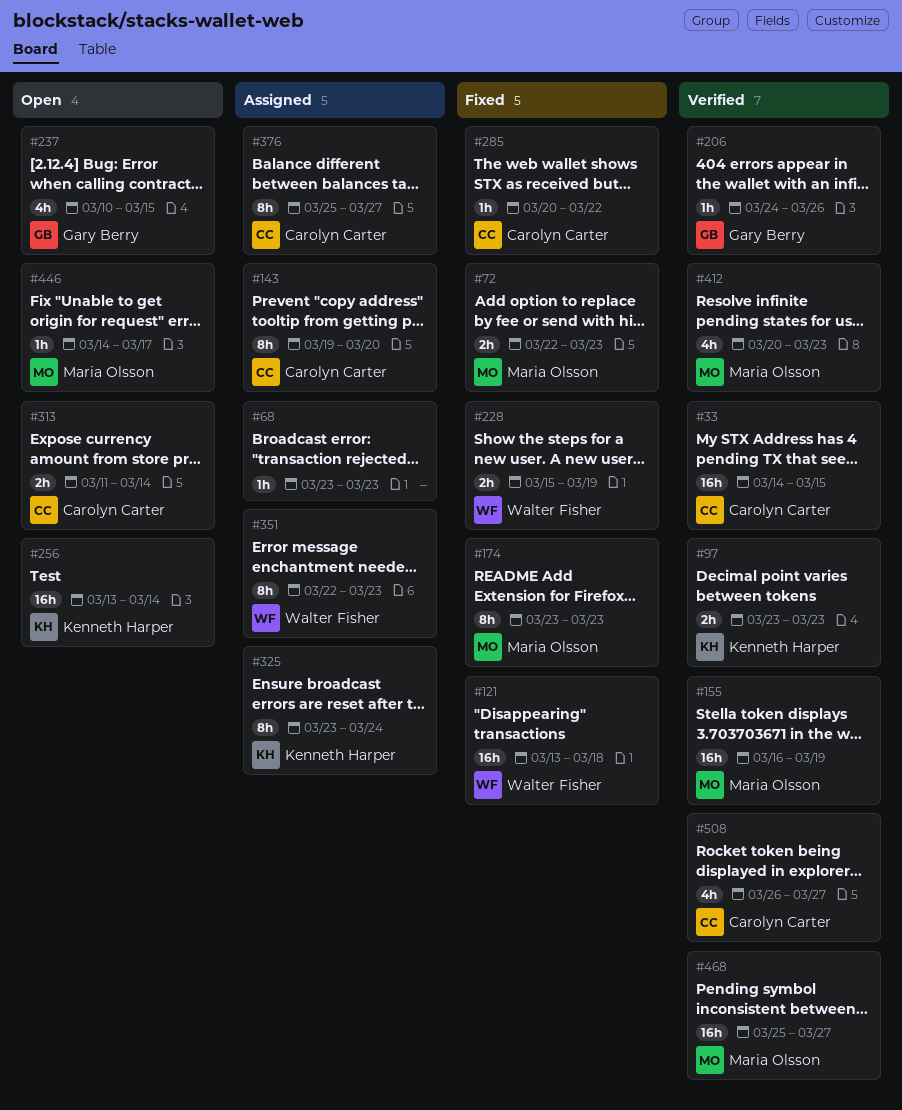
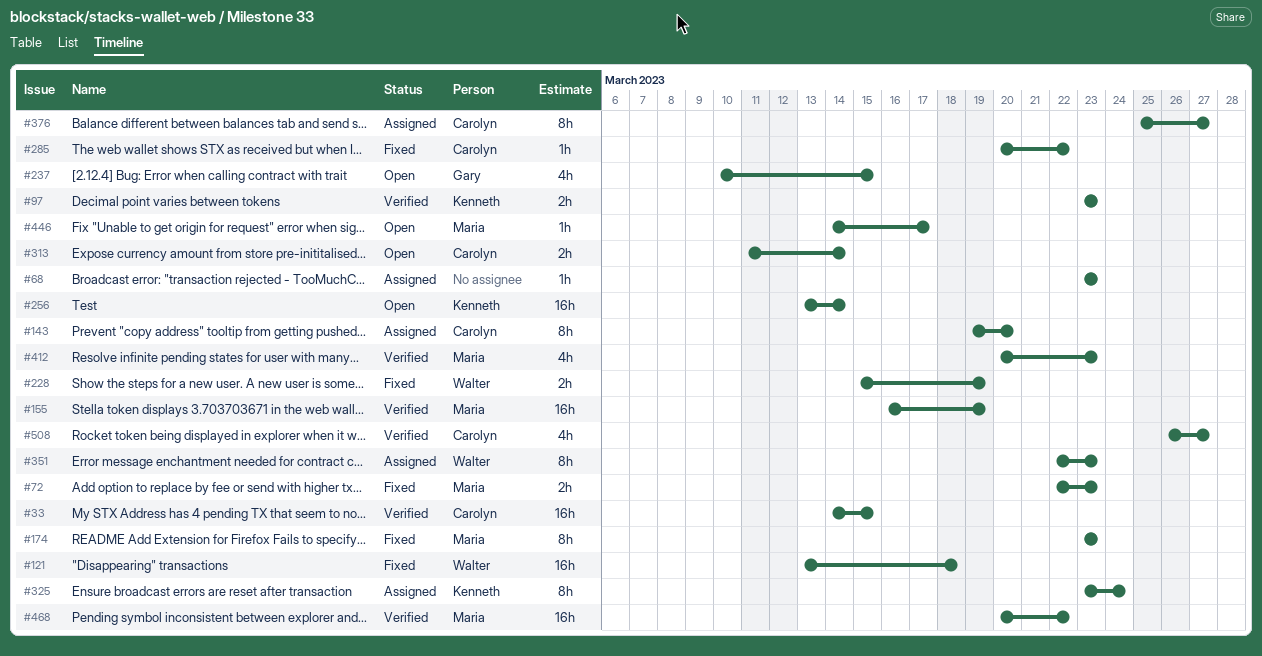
#206: present -> none
#468, start: Mar 25 -> Mar 20
#468, due: Mar 27 -> Mar 22

